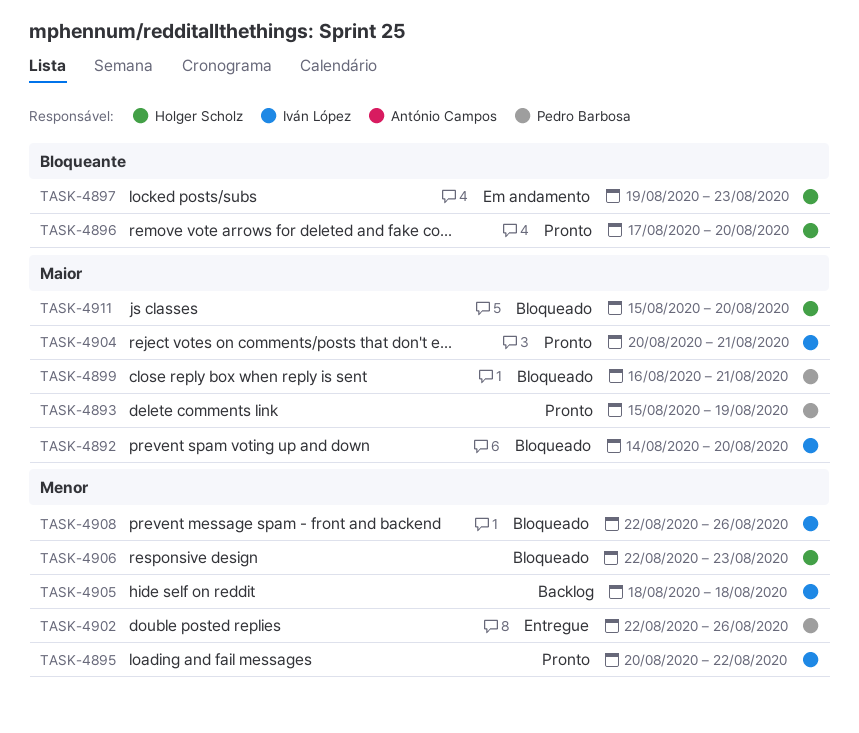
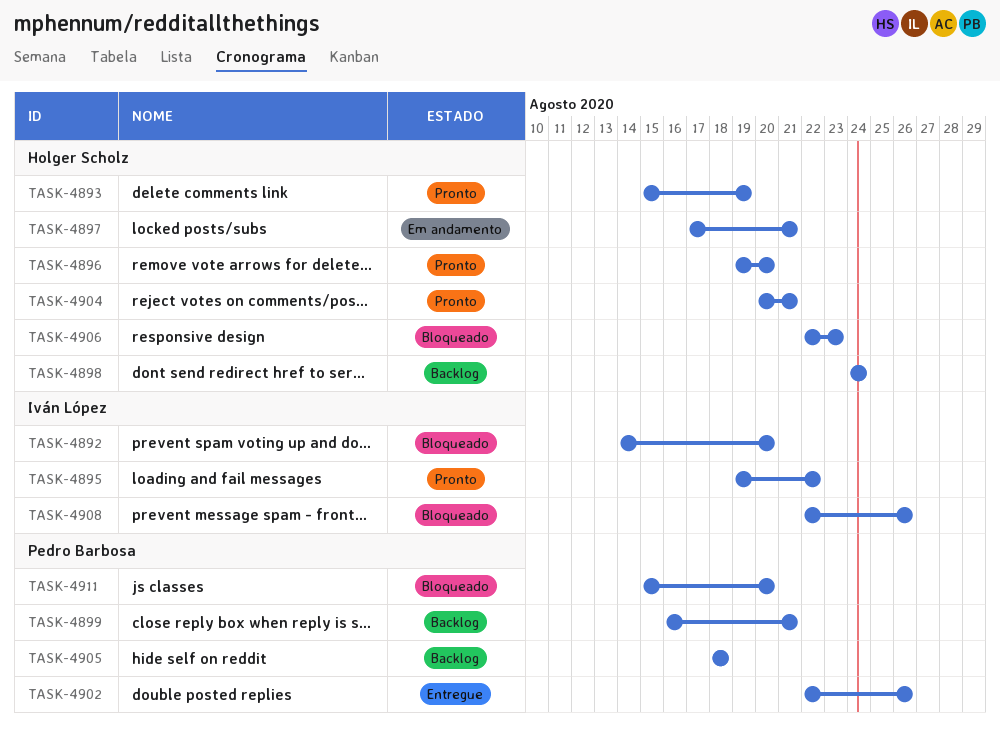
TASK-4893, owner: Pedro Barbosa -> Holger Scholz
TASK-4895, start: Aug 20 -> Aug 19
TASK-4896, start: Aug 17 -> Aug 19
TASK-4897, start: Aug 19 -> Aug 17
TASK-4897, due: Aug 23 -> Aug 21
TASK-4898: none -> present
TASK-4899, status: Bloqueado -> Backlog
TASK-4904, owner: Iván López -> Holger Scholz
TASK-4905, owner: Iván López -> Pedro Barbosa
TASK-4911, owner: Holger Scholz -> Pedro Barbosa

